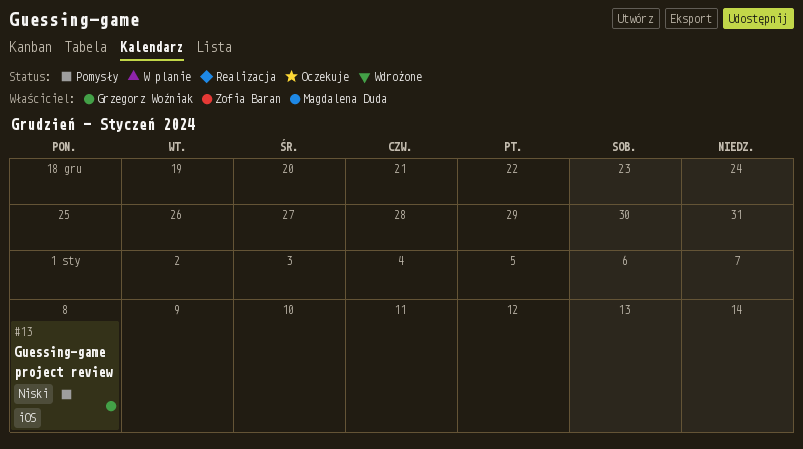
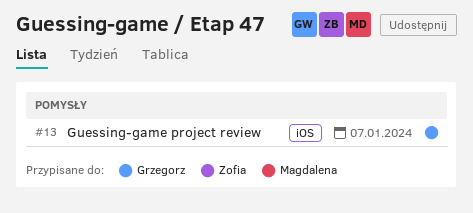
#13, due: Jan 8 -> Jan 7

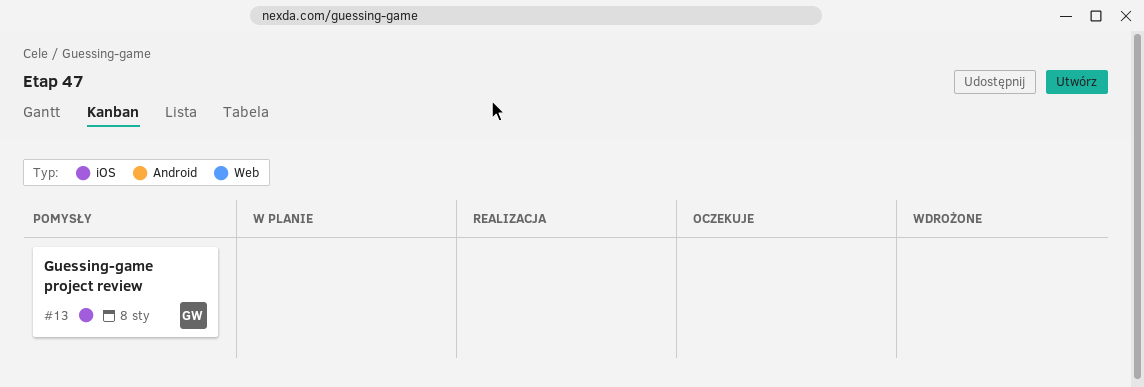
#13, due: Jan 7 -> Jan 8

